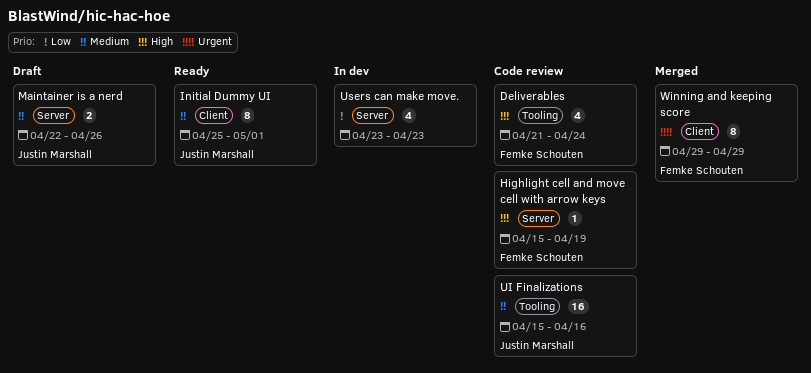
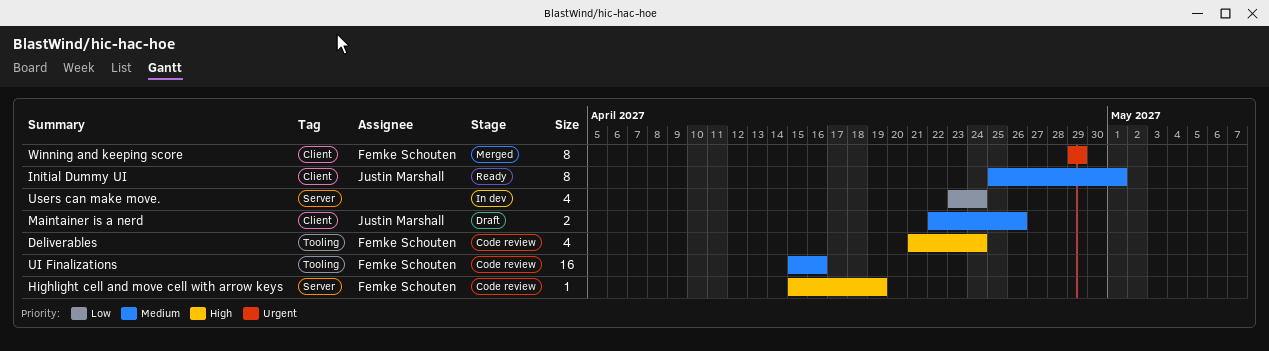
Maintainer is a nerd, label: Server -> Client
UI Finalizations, owner: Justin Marshall -> Femke Schouten
Users can make move., due: Apr 23 -> Apr 24

